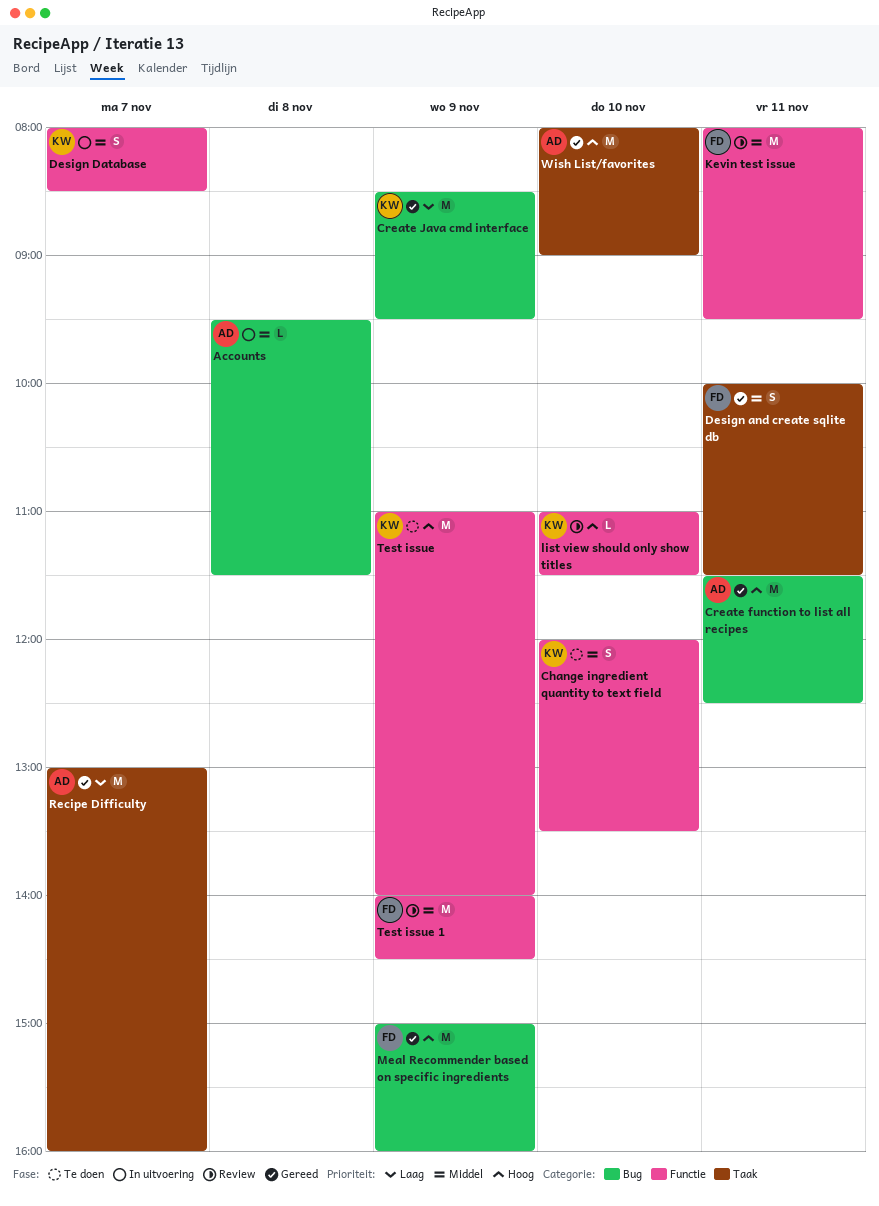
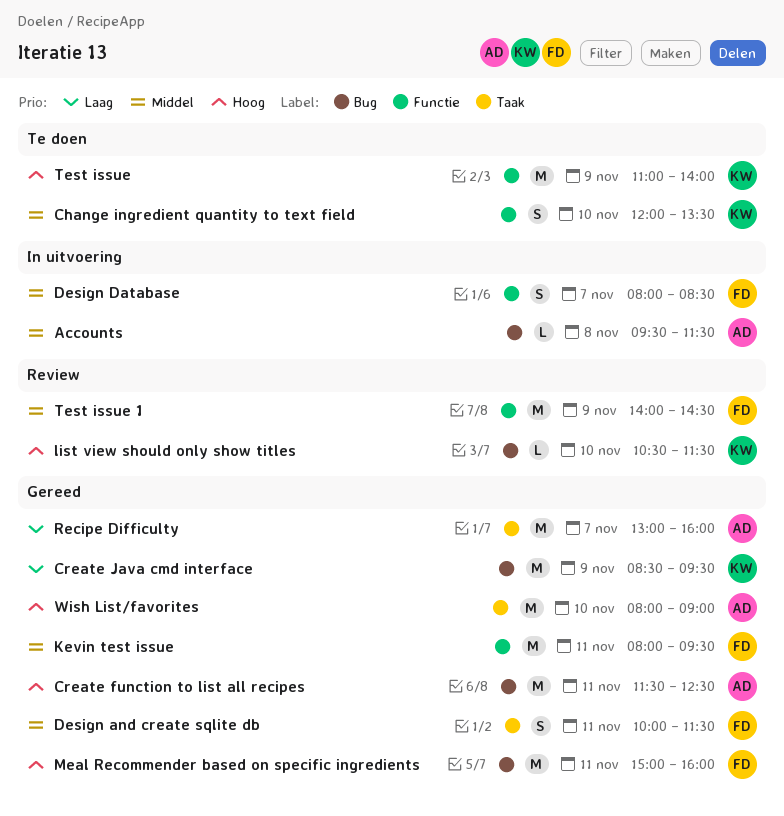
Design Database, owner: KW -> FD
Kevin test issue, status: Review -> Gereed
list view should only show titles, label: Functie -> Bug
list view should only show titles, begins: 11:00 -> 10:30
Meal Recommender based on specific ingredients, day: Nov 9 -> Nov 11

